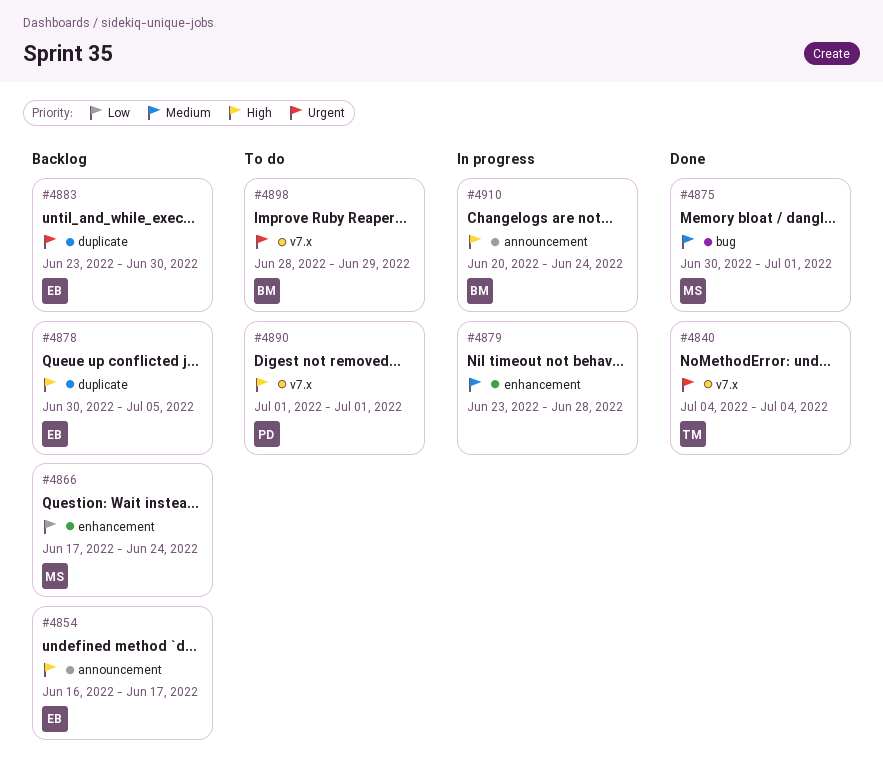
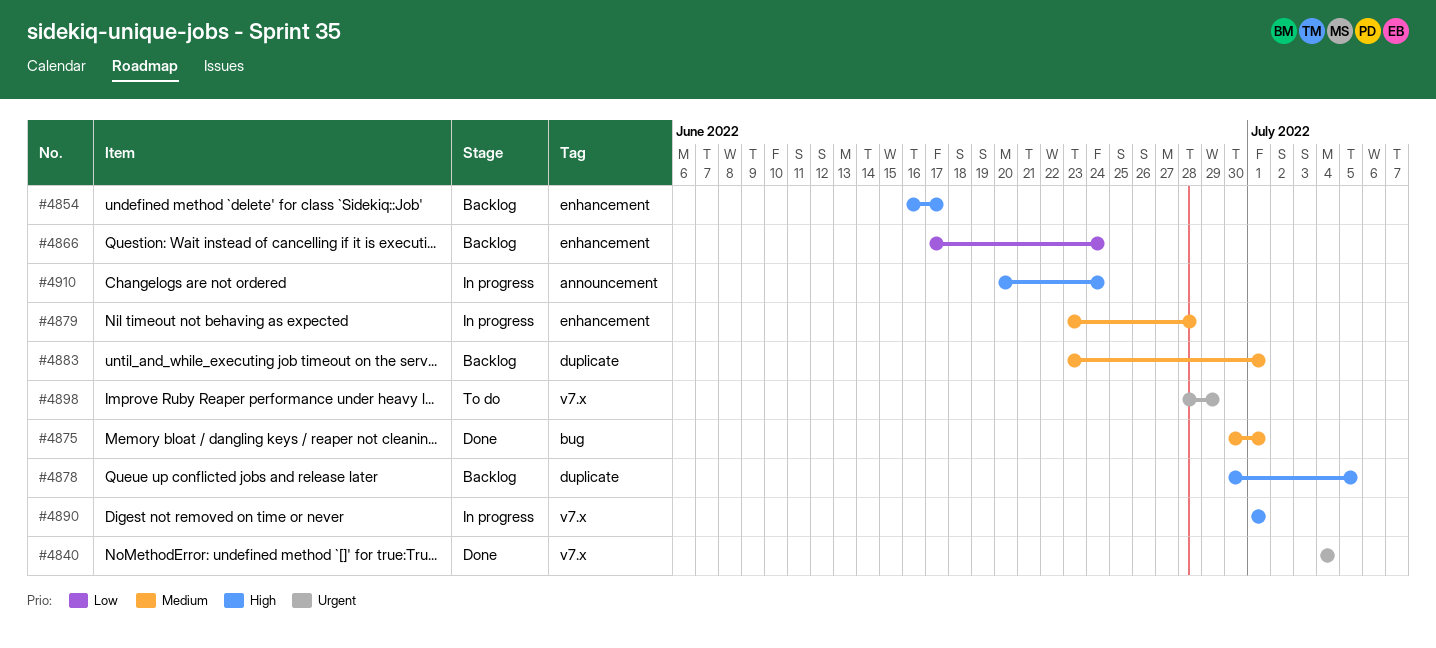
#4854, label: announcement -> enhancement
#4883, priority: Urgent -> Medium
#4883, due: Jun 30 -> Jul 1
#4890, status: To do -> In progress

